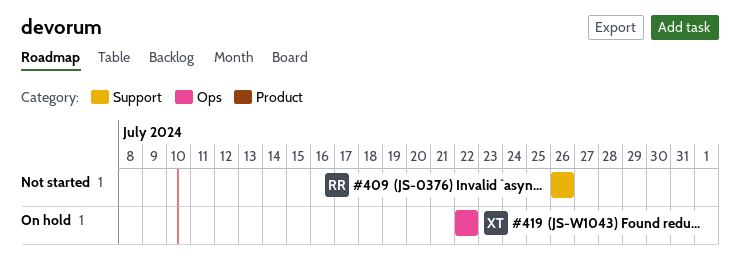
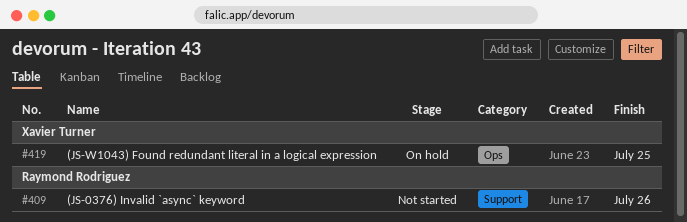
#419, due: Jul 22 -> Jul 25

